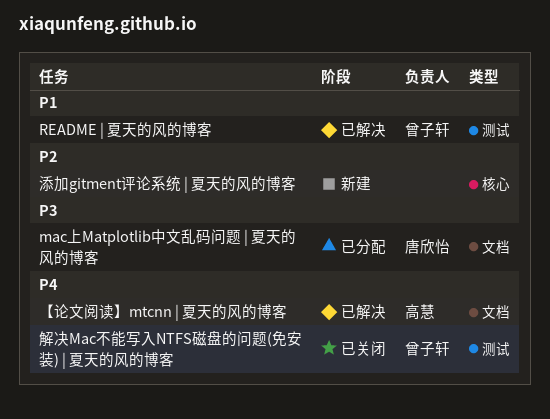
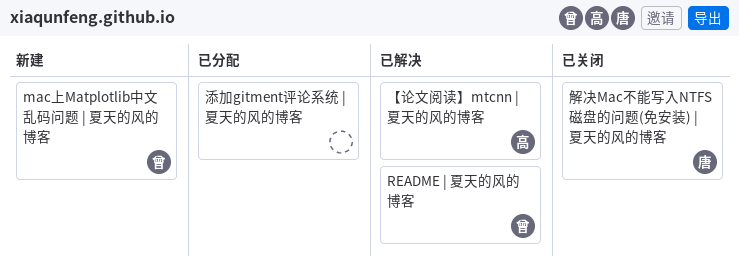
mac上Matplotlib中文乱码问题 | 夏天的风的博客, status: 已分配 -> 新建
mac上Matplotlib中文乱码问题 | 夏天的风的博客, owner: 唐欣怡 -> 曾子轩
添加gitment评论系统 | 夏天的风的博客, status: 新建 -> 已分配
解决Mac不能写入NTFS磁盘的问题(免安装) | 夏天的风的博客, owner: 曾子轩 -> 唐欣怡

